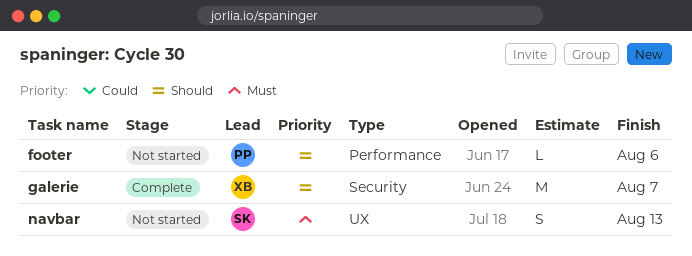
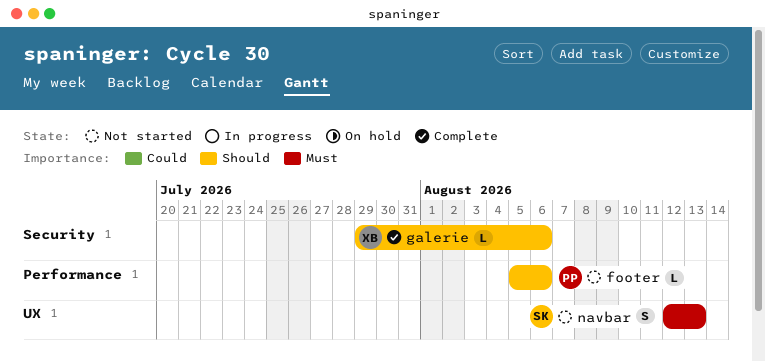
galerie, estimate: M -> L
galerie, due: Aug 7 -> Aug 6

